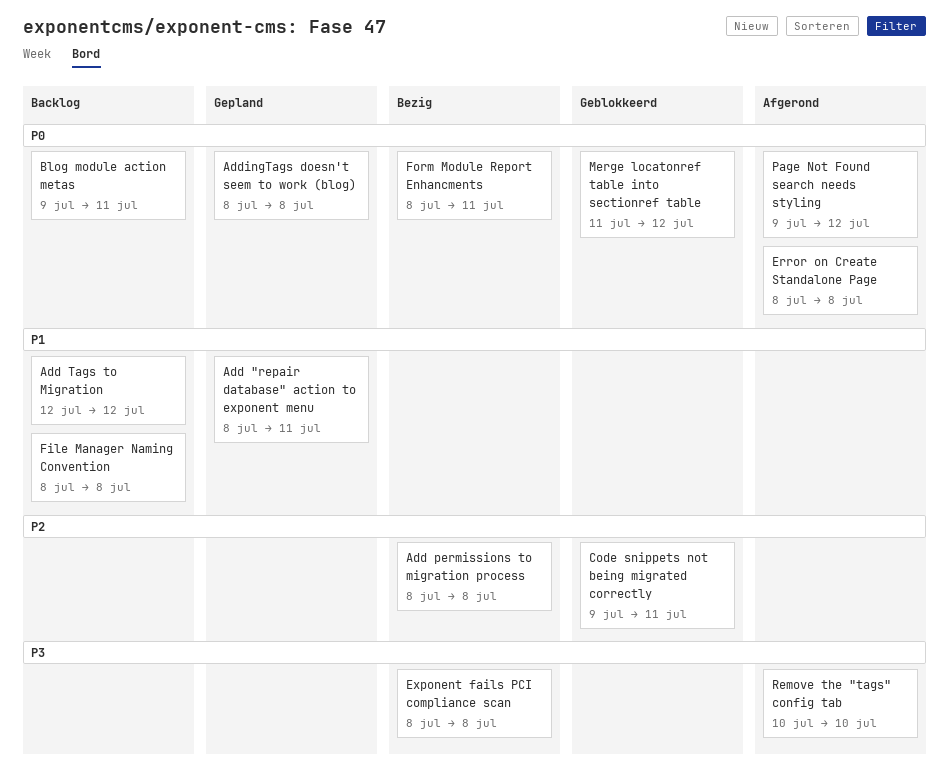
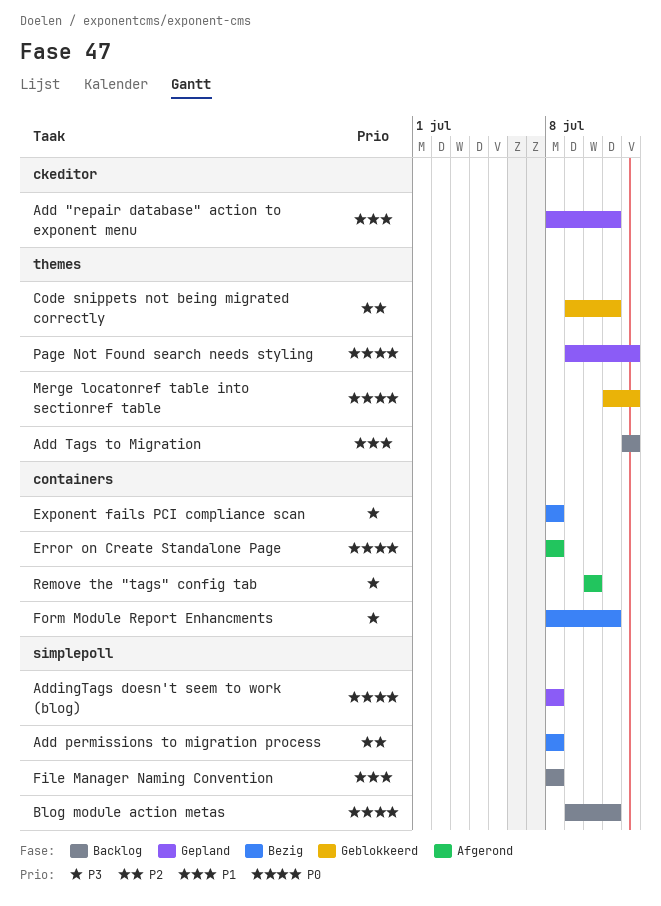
Form Module Report Enhancments, priority: P0 -> P3
Page Not Found search needs styling, status: Afgerond -> Gepland

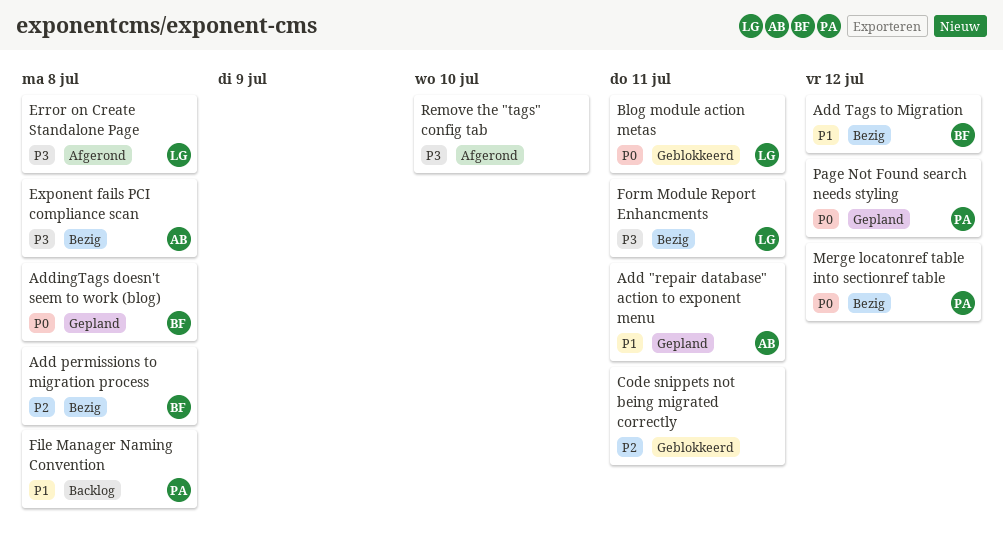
Add Tags to Migration, status: Backlog -> Bezig
Blog module action metas, status: Backlog -> Geblokkeerd
Error on Create Standalone Page, priority: P0 -> P3
Merge locatonref table into sectionref table, status: Geblokkeerd -> Bezig

